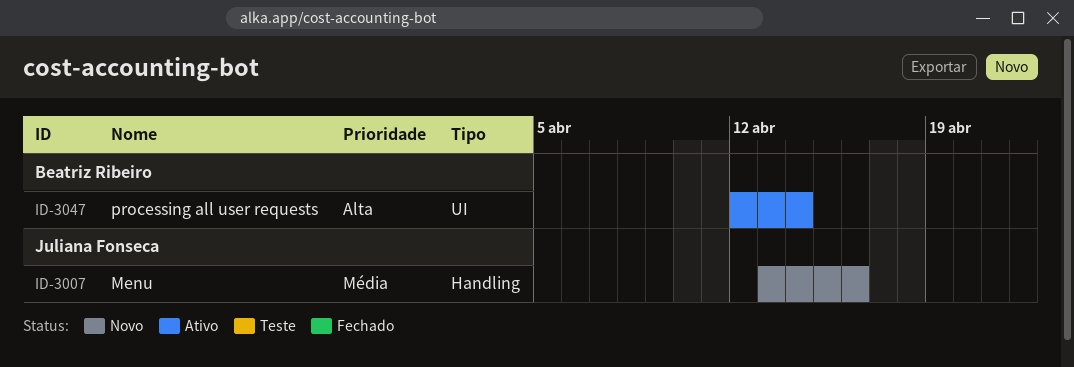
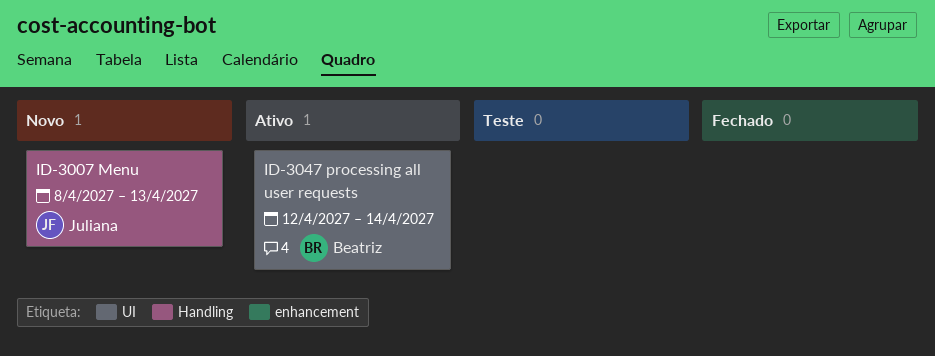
ID-3007, start: Apr 13 -> Apr 8
ID-3007, due: Apr 16 -> Apr 13

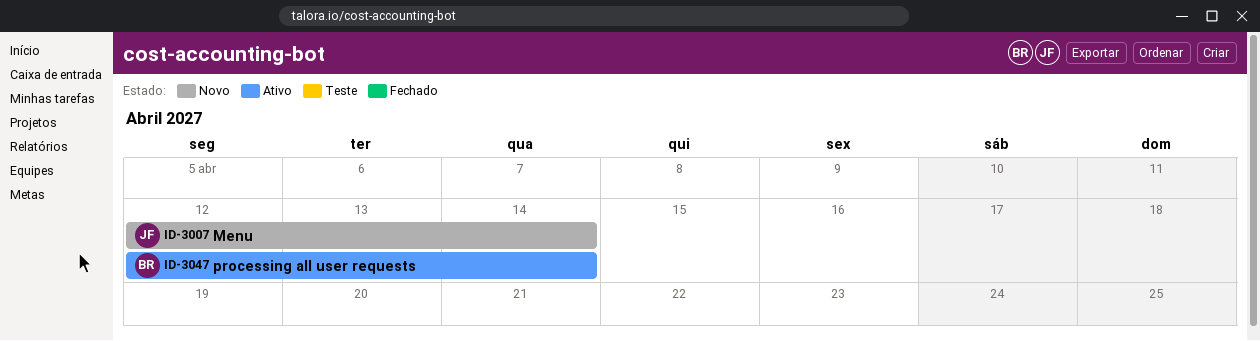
ID-3007, start: Apr 8 -> Apr 12
ID-3007, due: Apr 13 -> Apr 14

